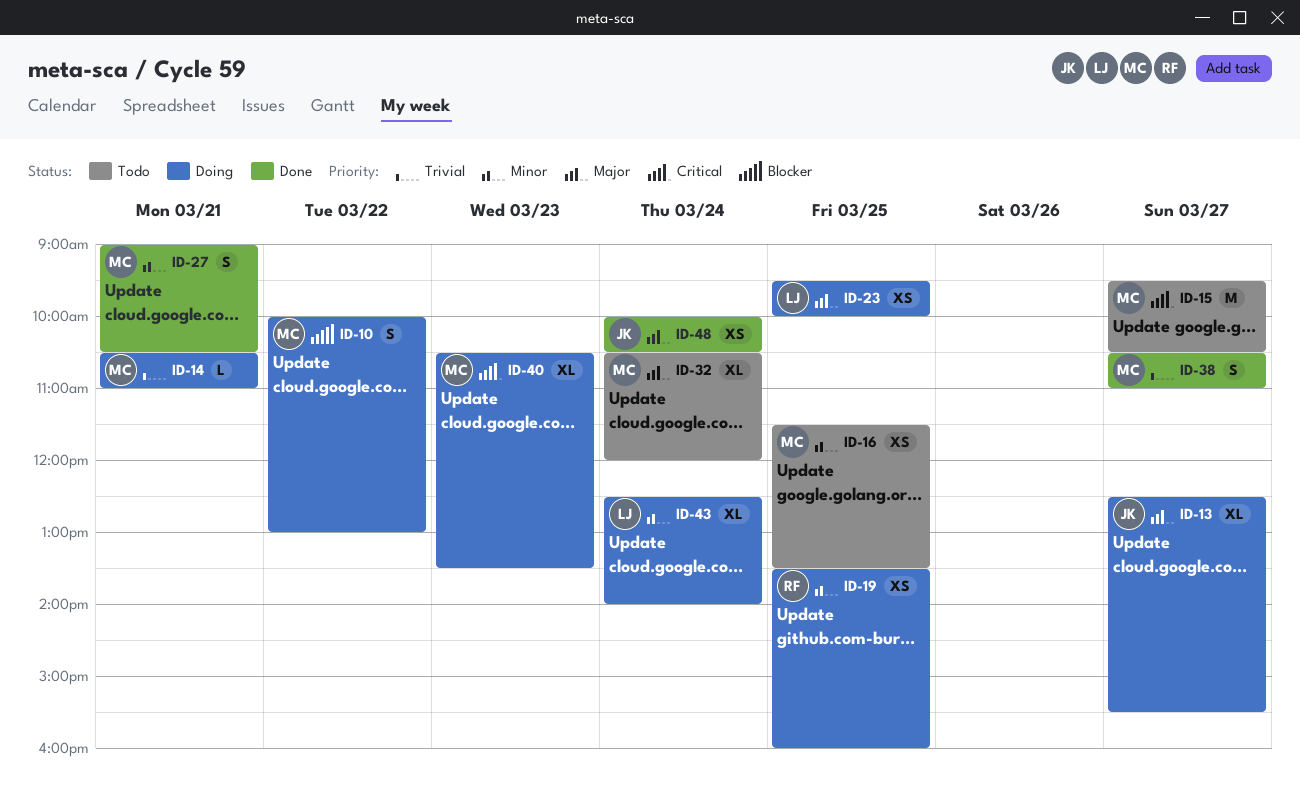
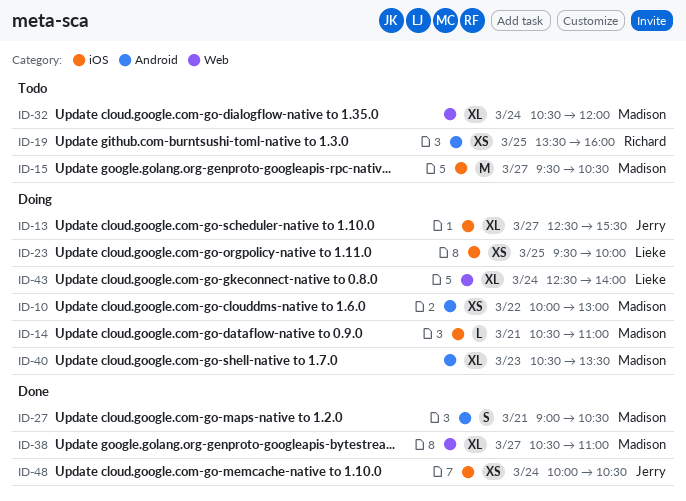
ID-10, estimate: S -> XS
ID-16: present -> none
ID-19, status: Doing -> Todo
ID-38, estimate: S -> XL

